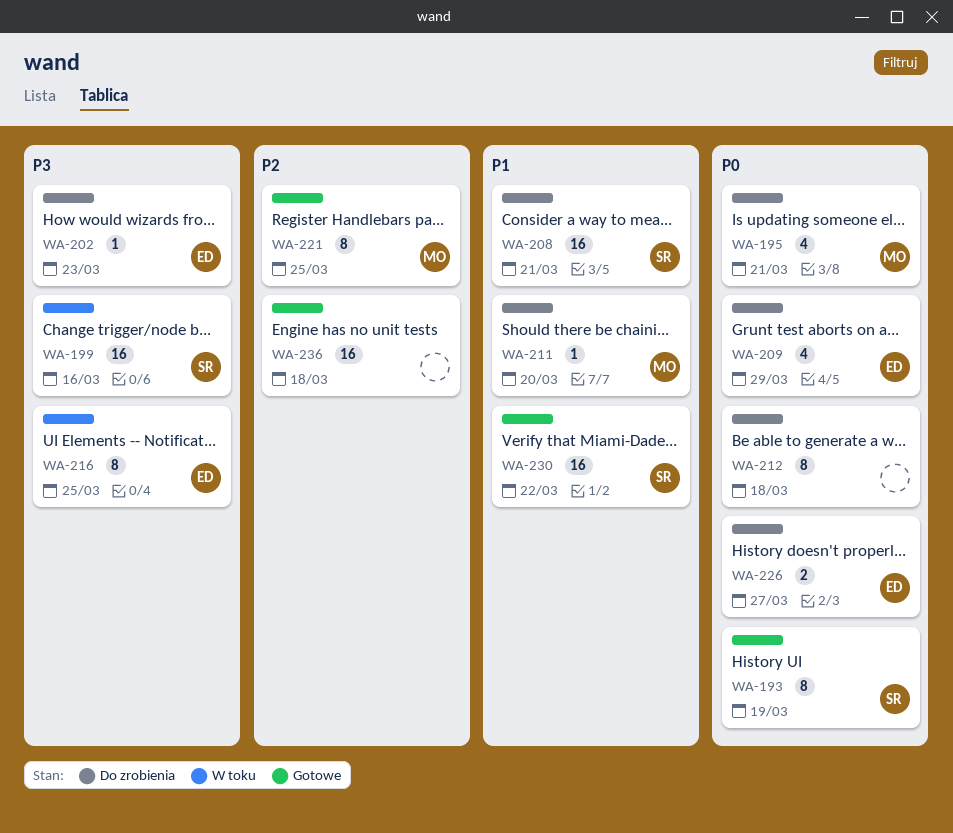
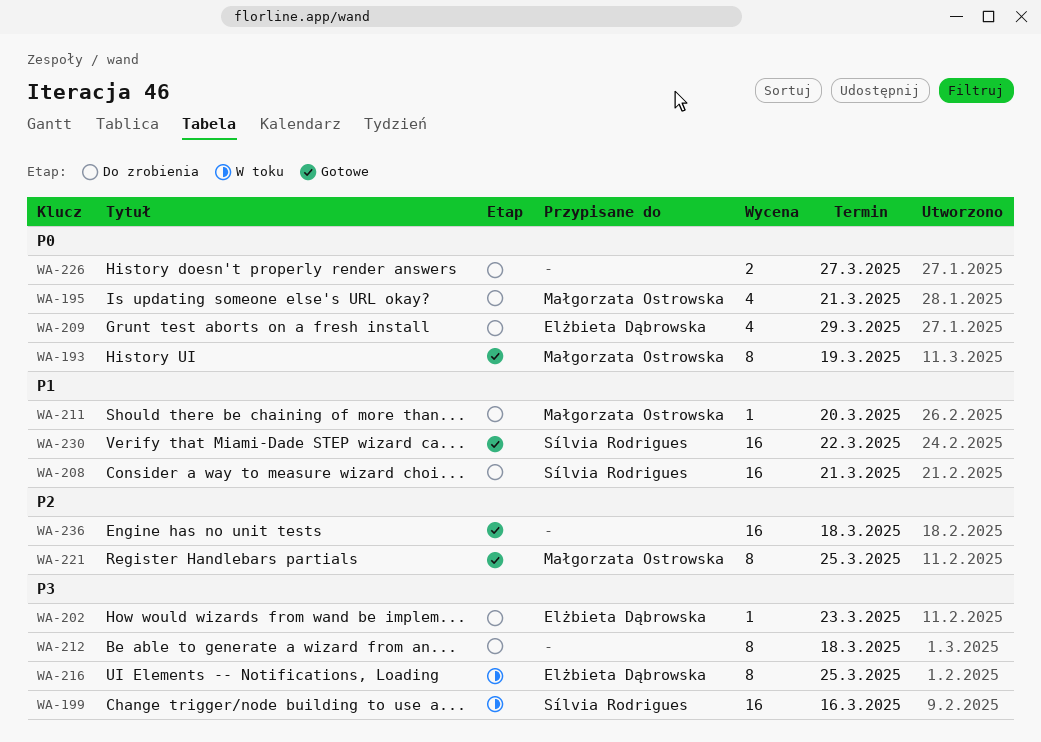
WA-193, owner: Sílvia Rodrigues -> Małgorzata Ostrowska
WA-212, priority: P0 -> P3
WA-226, owner: Elżbieta Dąbrowska -> none

